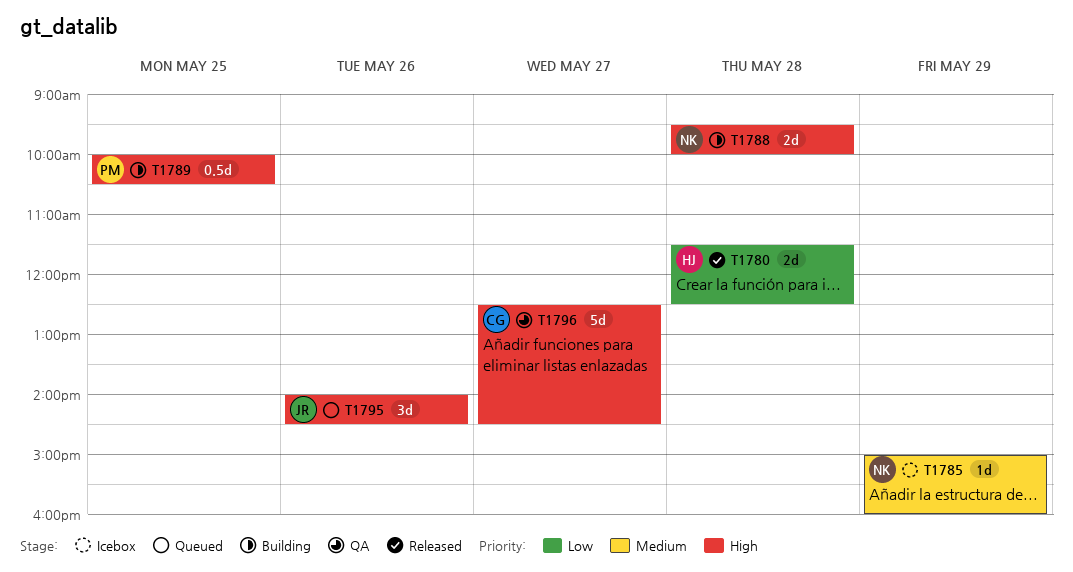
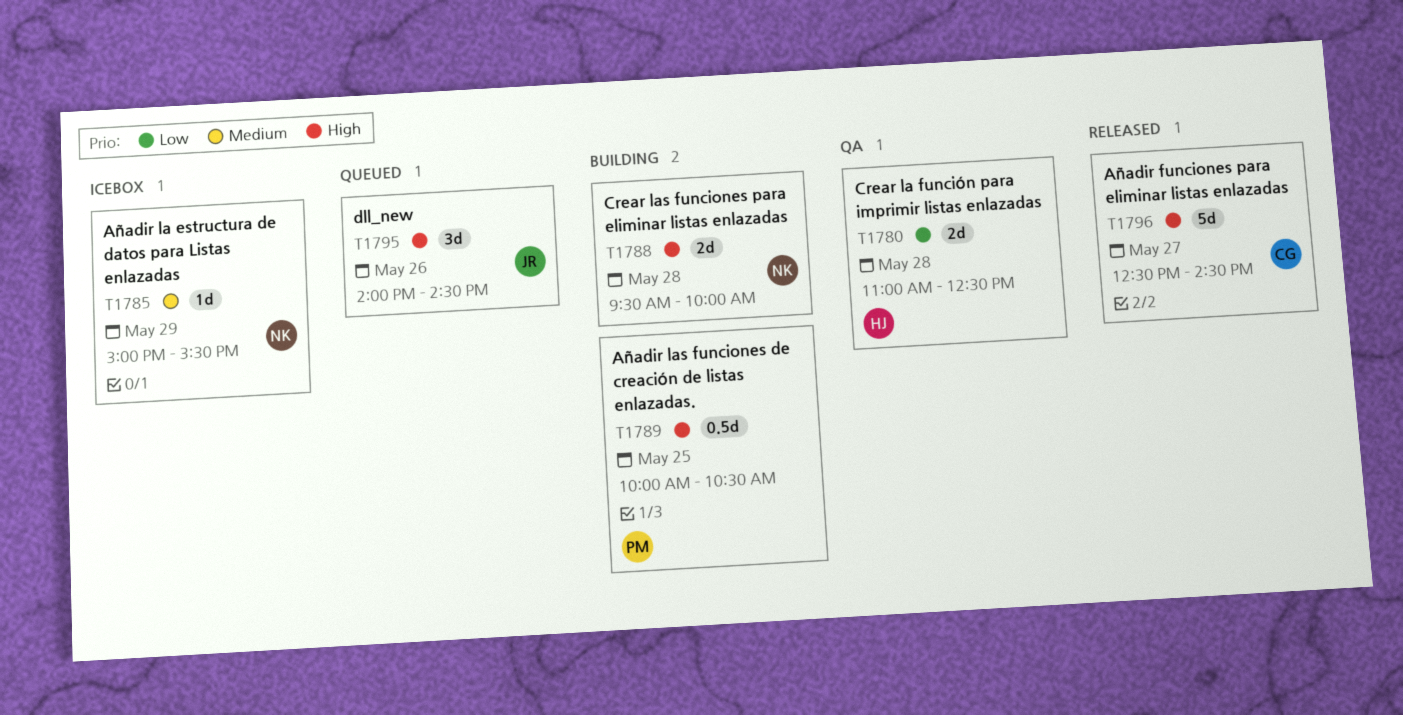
T1780, status: Released -> QA
T1780, begins: 11:30 -> 11:00
T1785, ends: 16:00 -> 15:30
T1796, status: QA -> Released

